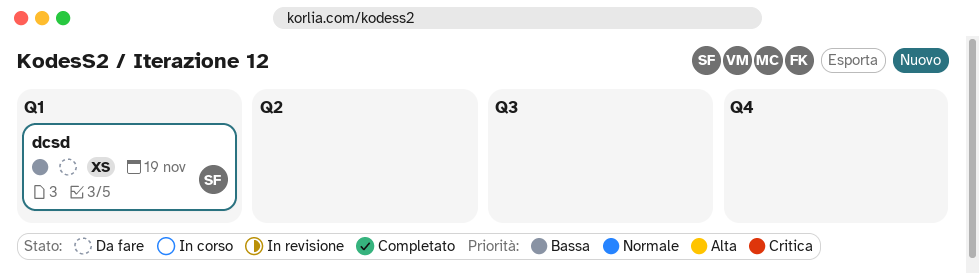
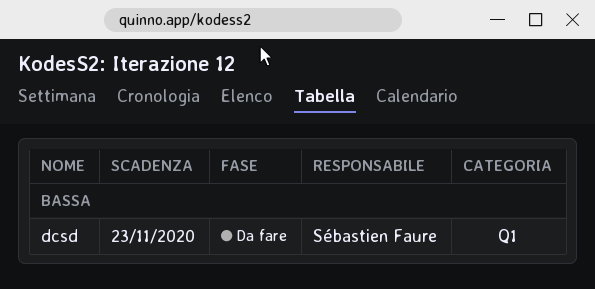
dcsd, due: Nov 19 -> Nov 23

